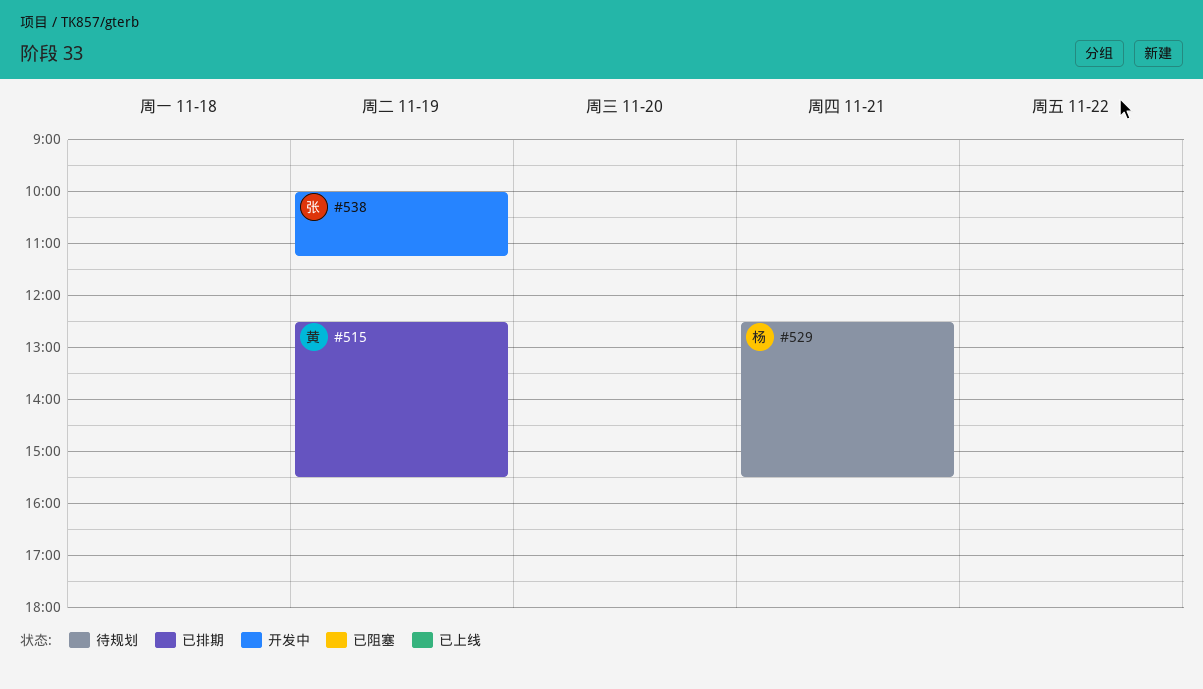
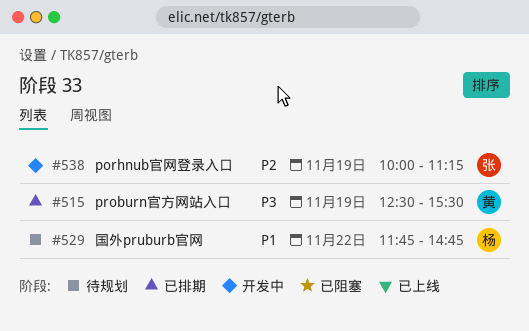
#529, day: Nov 21 -> Nov 22
#529, begins: 12:30 -> 11:45
#529, ends: 15:30 -> 14:45

